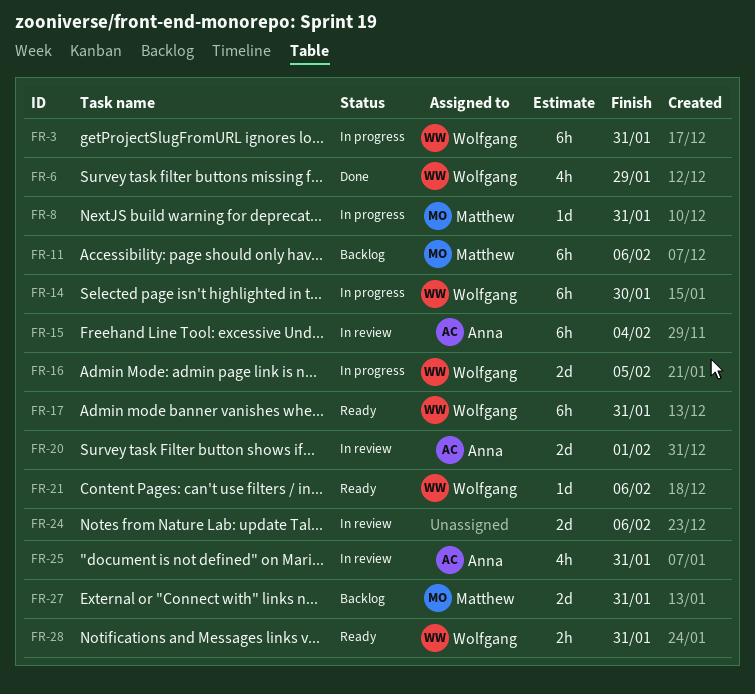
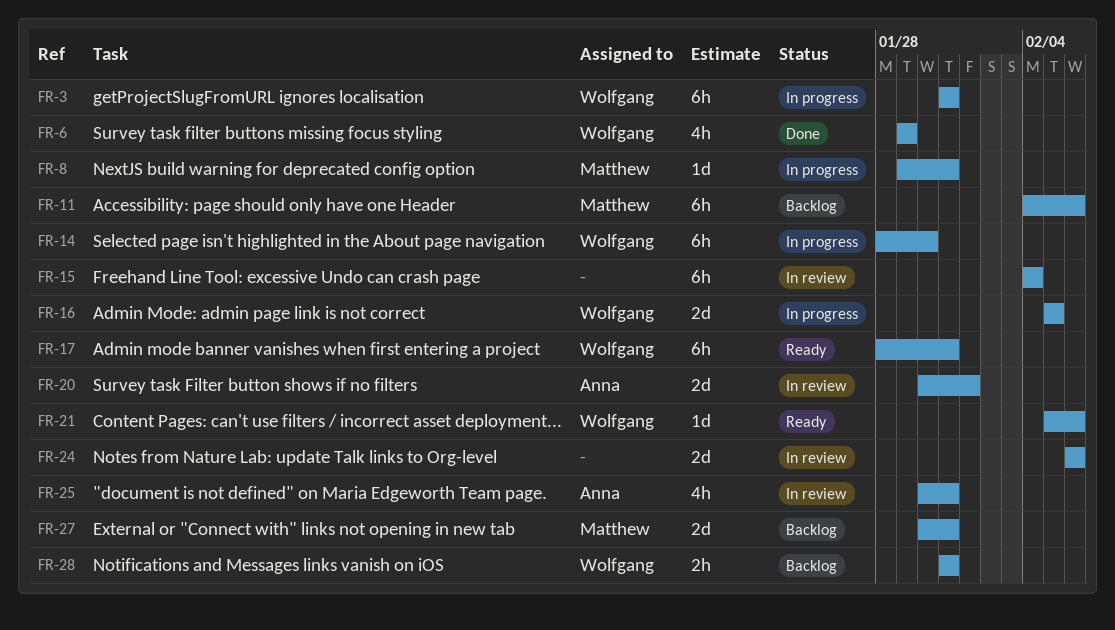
FR-15, owner: Anna -> none
FR-28, status: Ready -> Backlog

